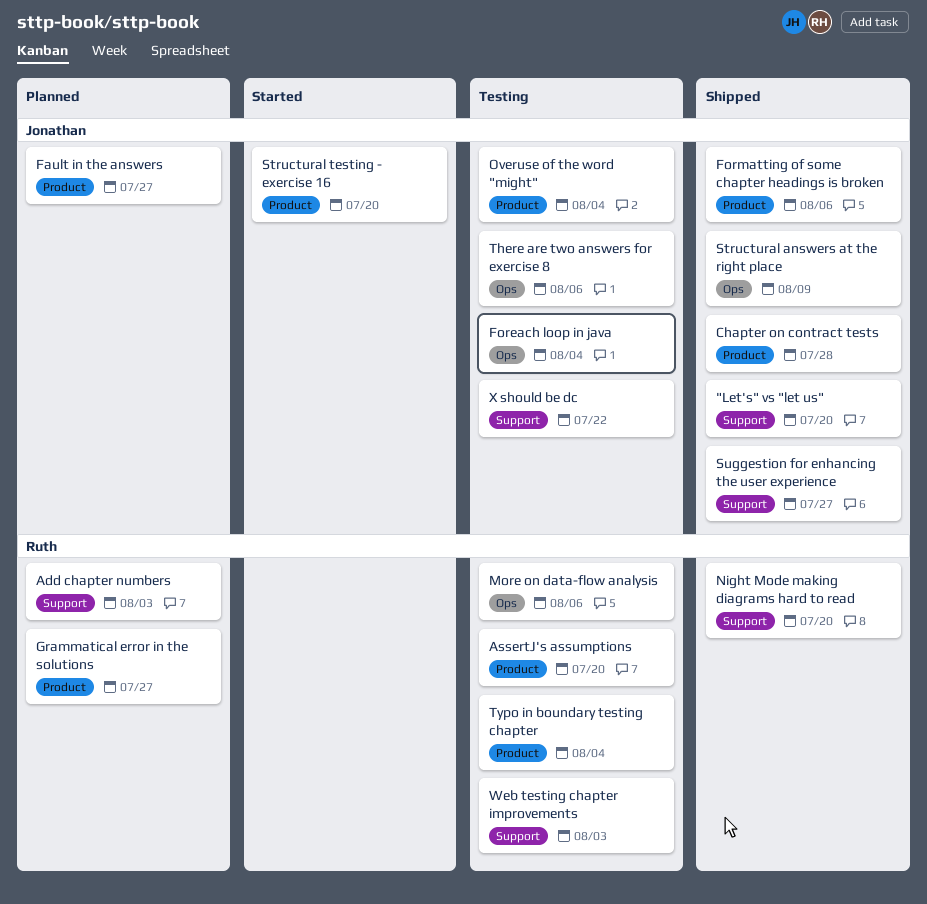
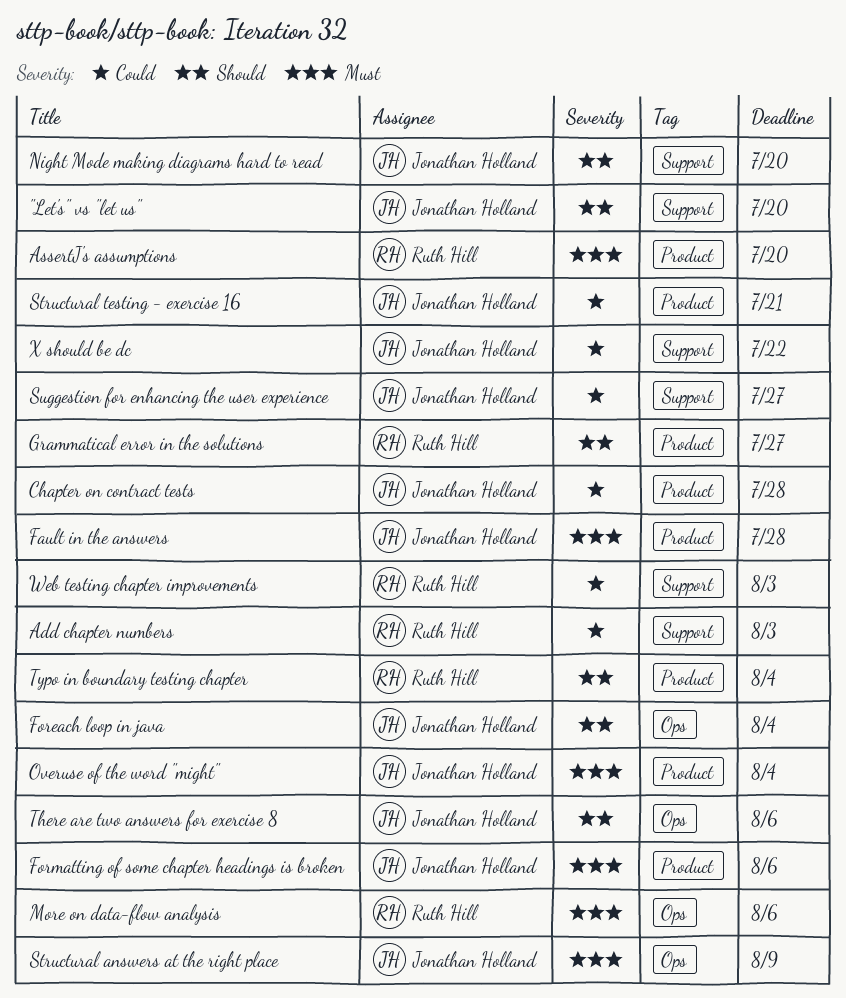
Fault in the answers, due: Jul 27 -> Jul 28
Night Mode making diagrams hard to read, owner: Ruth Hill -> Jonathan Holland
Structural testing - exercise 16, due: Jul 20 -> Jul 21

